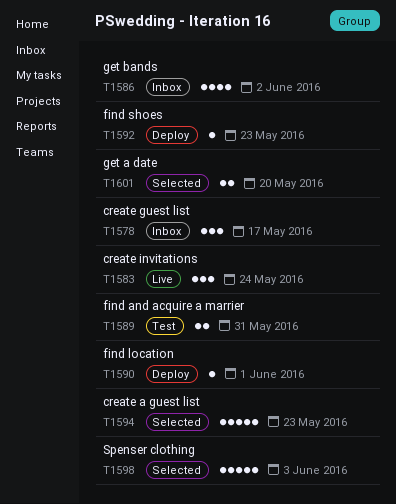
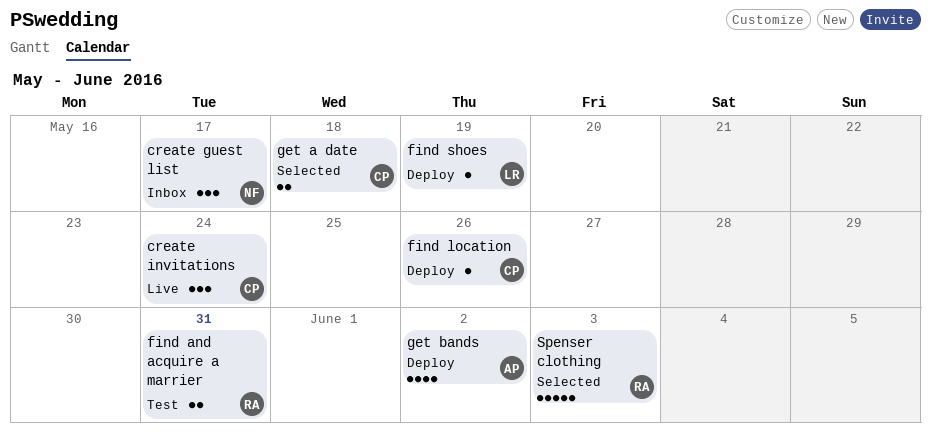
create a guest list: present -> none
find location, due: Jun 1 -> May 26
find shoes, due: May 23 -> May 19
get a date, due: May 20 -> May 18
get bands, status: Inbox -> Deploy

